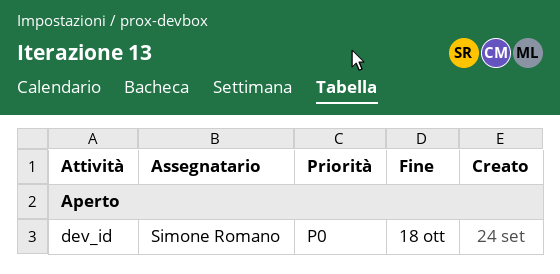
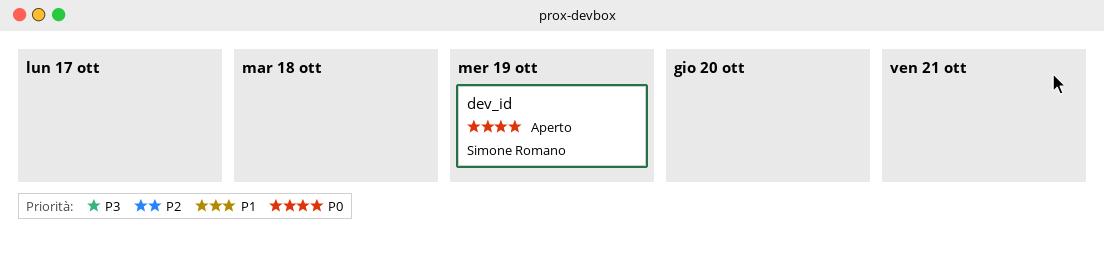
dev_id, due: Oct 18 -> Oct 19

